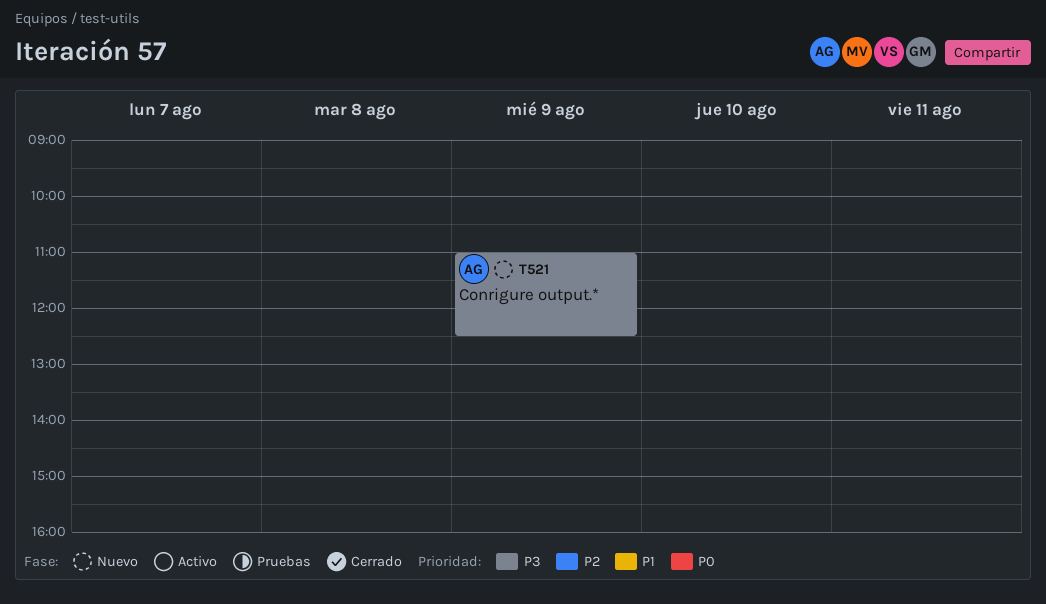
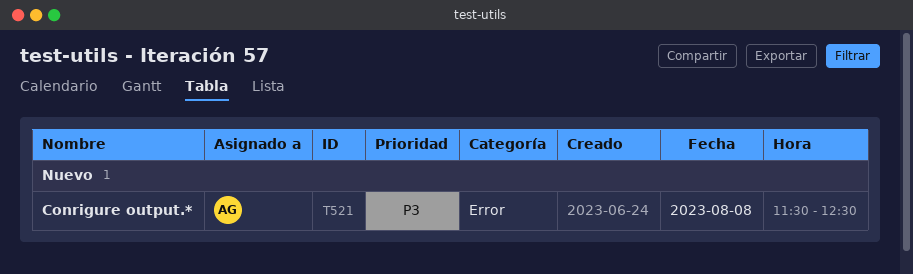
T521, day: Aug 9 -> Aug 8
T521, begins: 11:00 -> 11:30

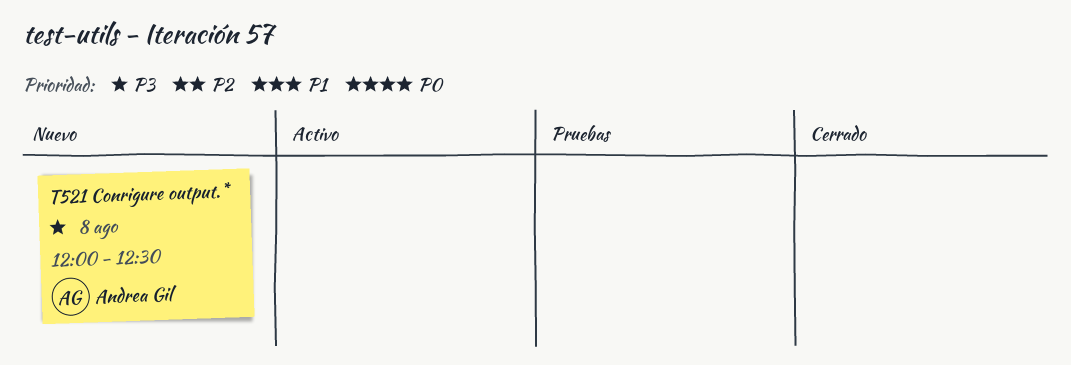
T521, begins: 11:30 -> 12:00

